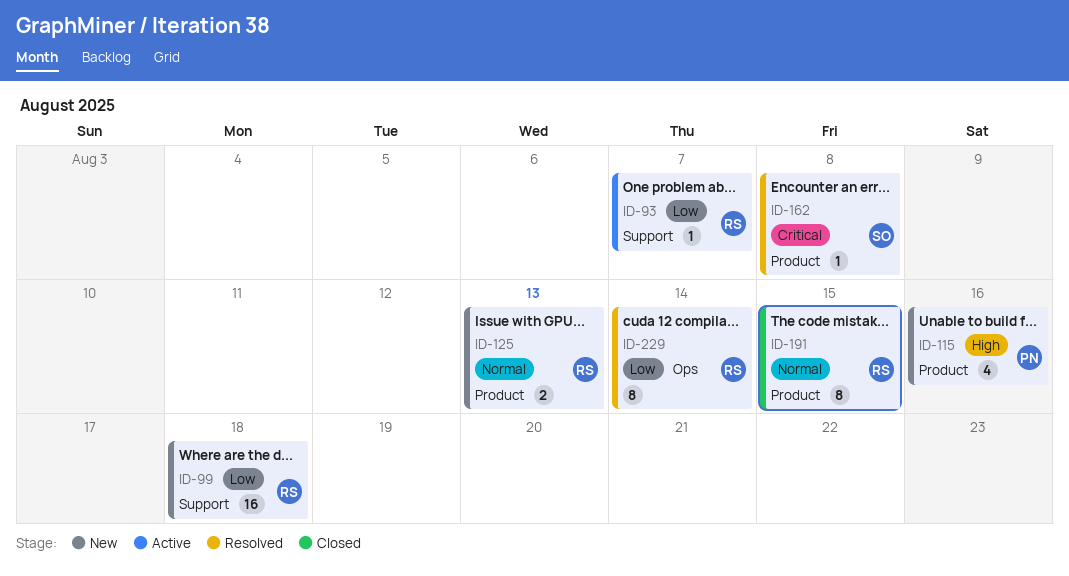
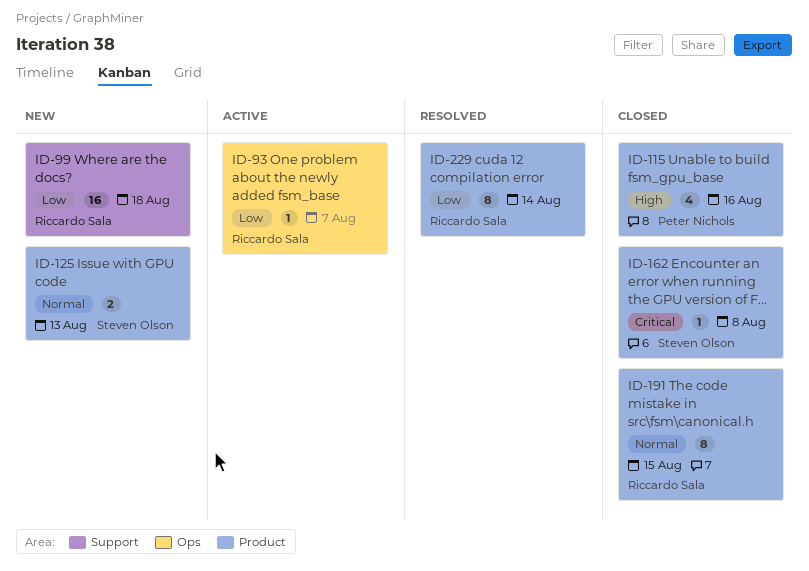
ID-93, label: Support -> Ops
ID-115, status: New -> Closed
ID-125, owner: Riccardo Sala -> Steven Olson
ID-162, status: Resolved -> Closed
ID-229, label: Ops -> Product

